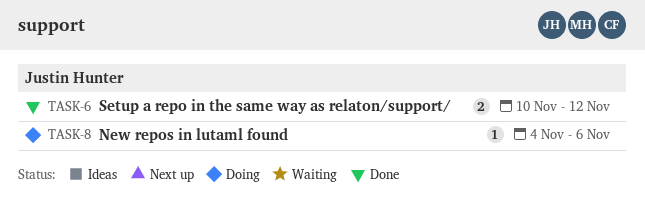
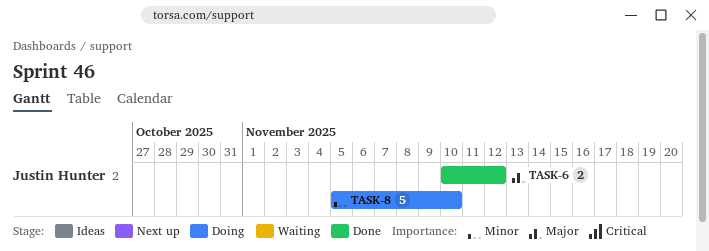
TASK-8, estimate: 1 -> 5
TASK-8, start: Nov 4 -> Nov 5
TASK-8, due: Nov 6 -> Nov 10

